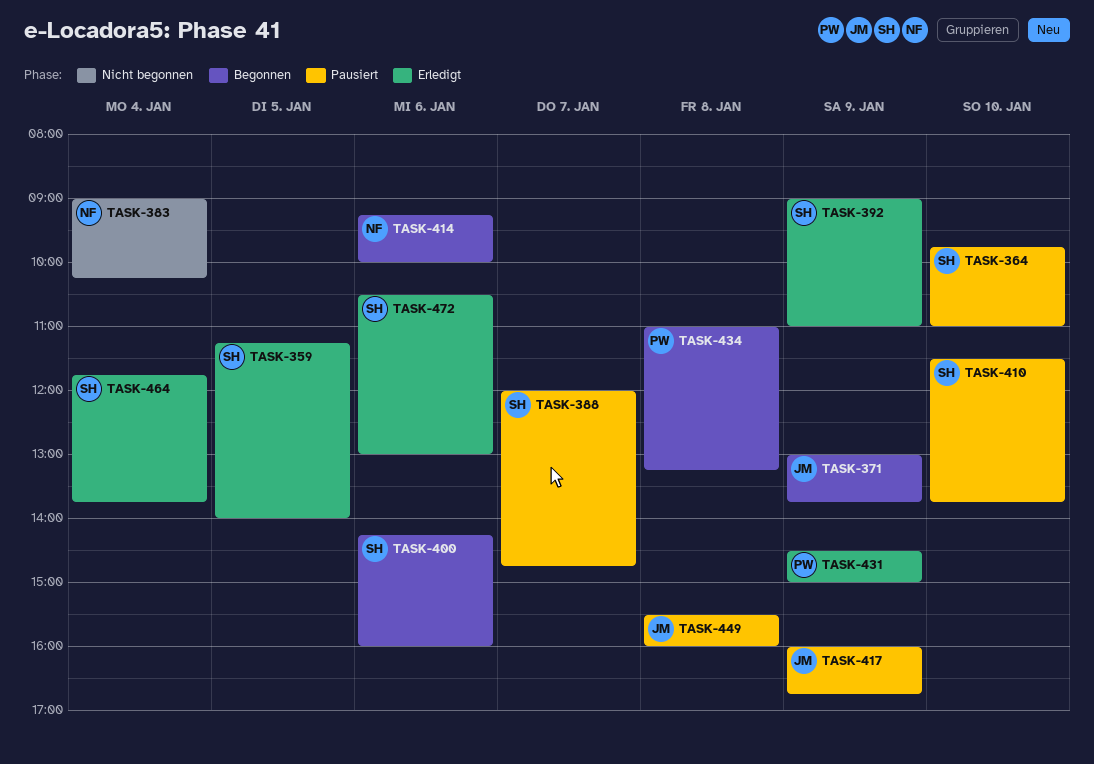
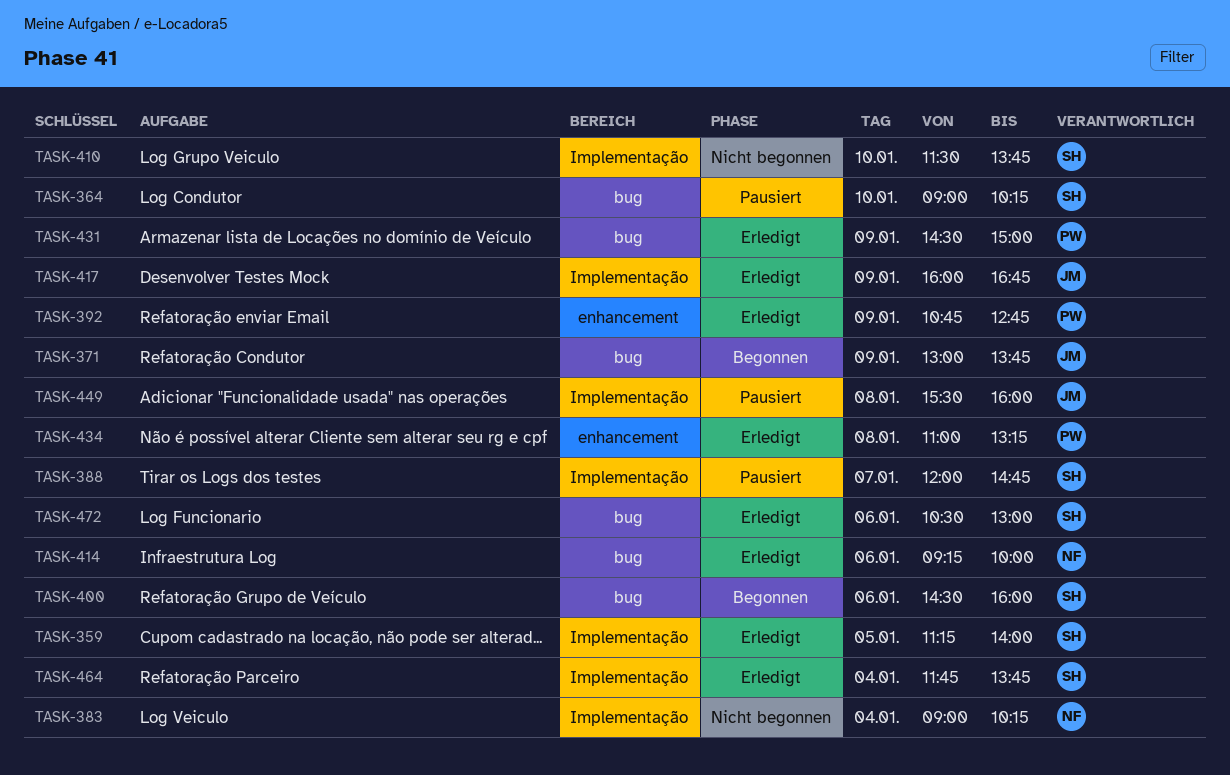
TASK-364, begins: 09:45 -> 09:00
TASK-364, ends: 11:00 -> 10:15
TASK-392, owner: SH -> PW
TASK-392, begins: 09:00 -> 10:45
TASK-392, ends: 11:00 -> 12:45
TASK-400, begins: 14:15 -> 14:30
TASK-410, status: Pausiert -> Nicht begonnen
TASK-414, status: Begonnen -> Erledigt
TASK-417, status: Pausiert -> Erledigt
TASK-434, status: Begonnen -> Erledigt

